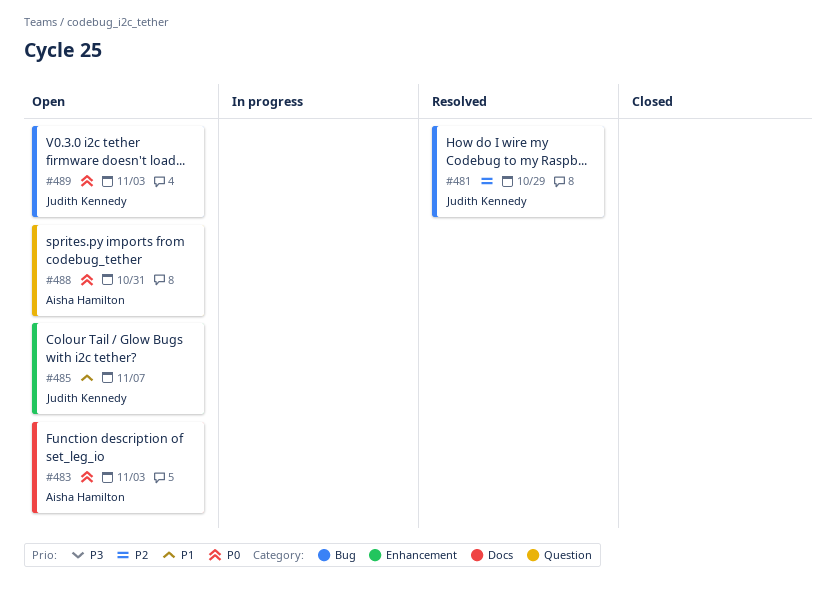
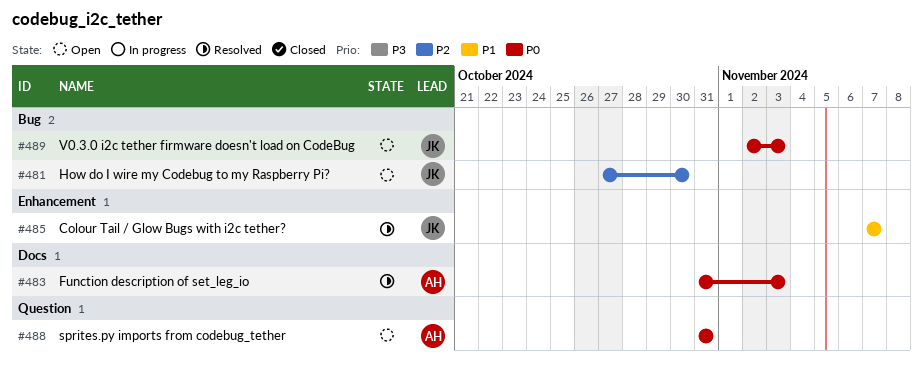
#481, status: Resolved -> Open
#481, due: Oct 29 -> Oct 30
#483, status: Open -> Resolved
#485, status: Open -> Resolved

